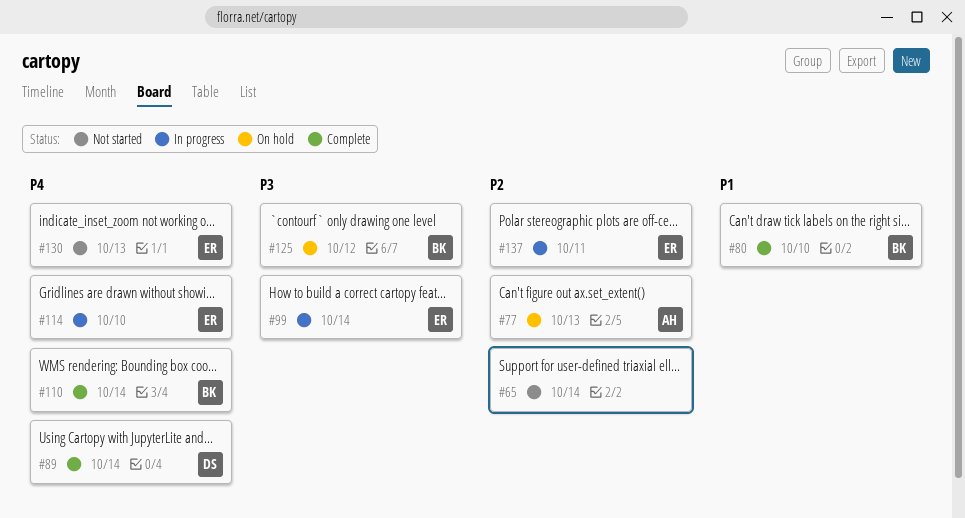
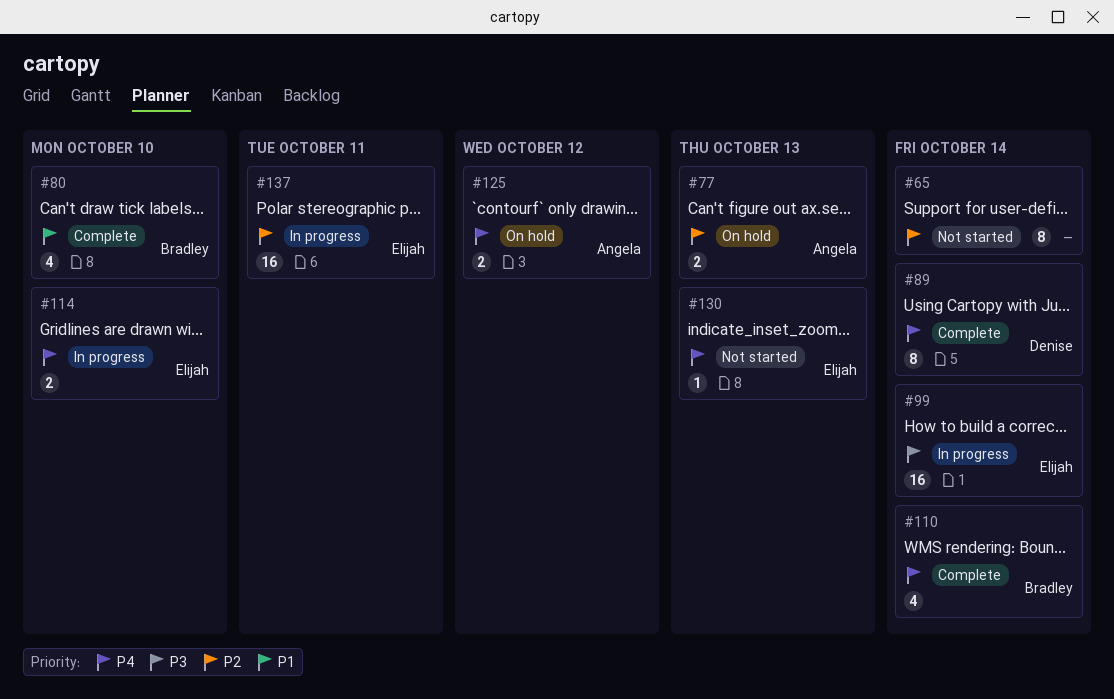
#125, owner: Bradley -> Angela
#125, priority: P3 -> P4

